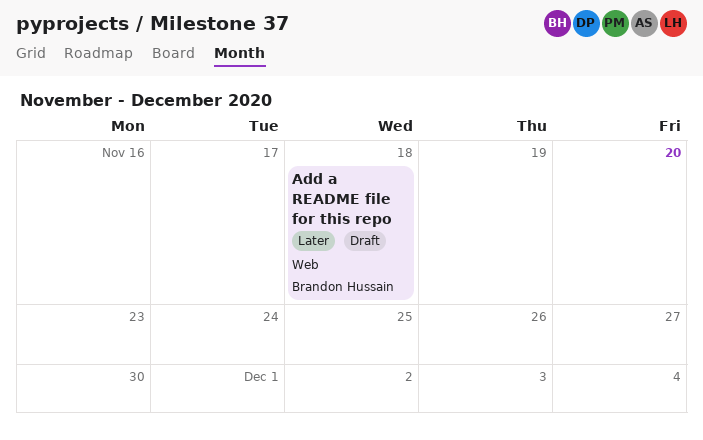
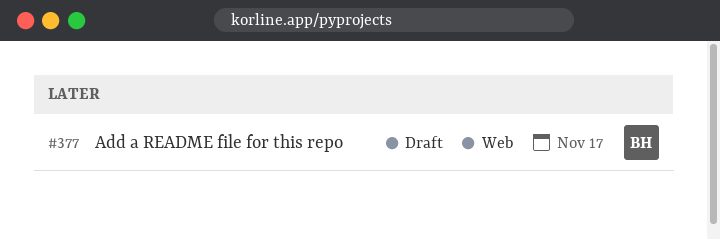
Add a README file for this repo, due: Nov 18 -> Nov 17

